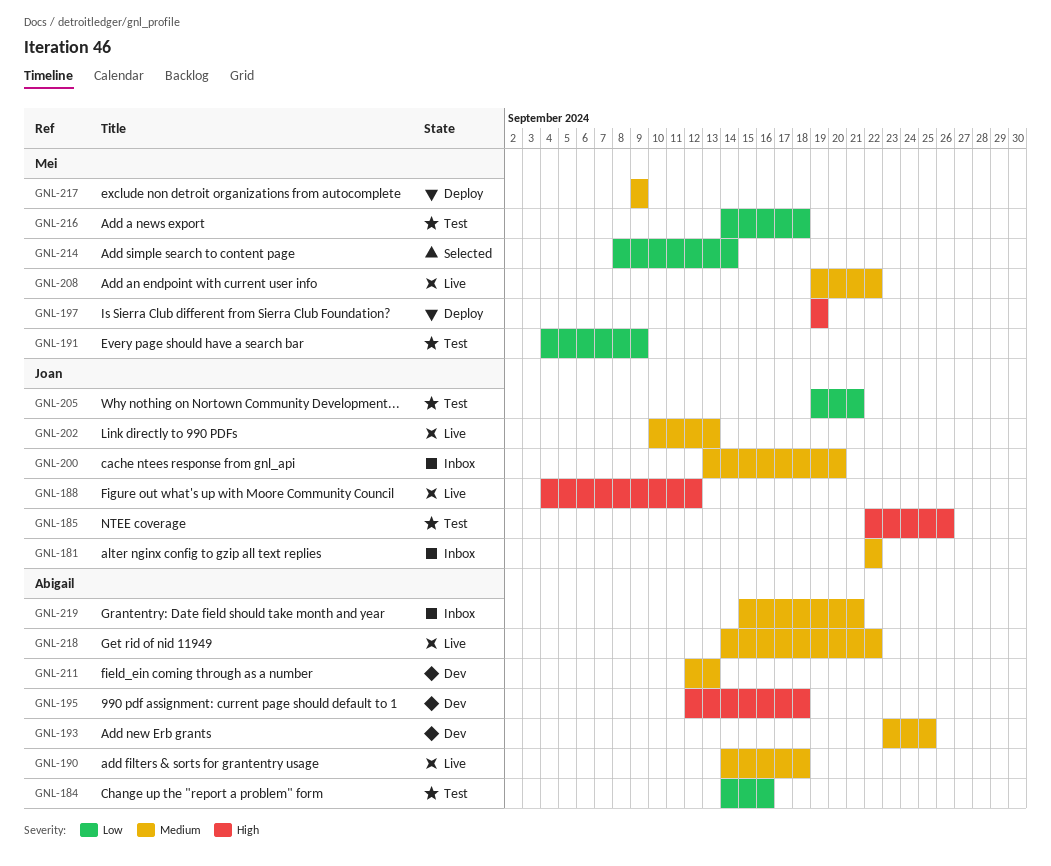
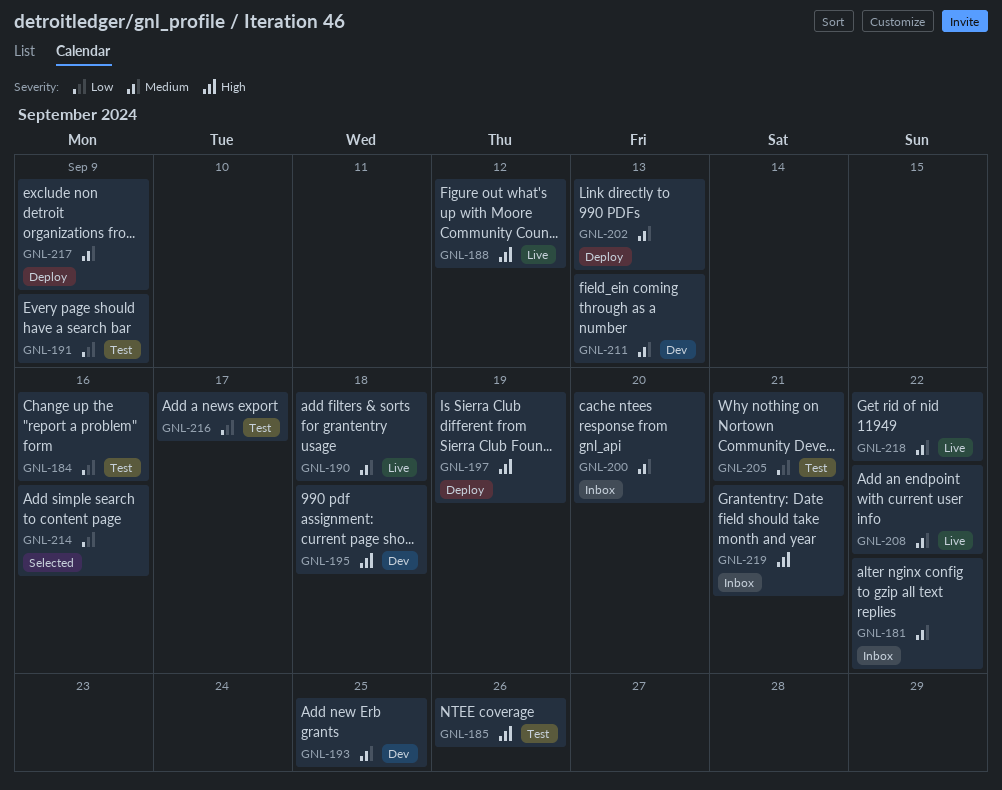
GNL-202, status: Live -> Deploy
GNL-214, due: Sep 14 -> Sep 16
GNL-216, due: Sep 18 -> Sep 17
GNL-219, priority: Medium -> High

